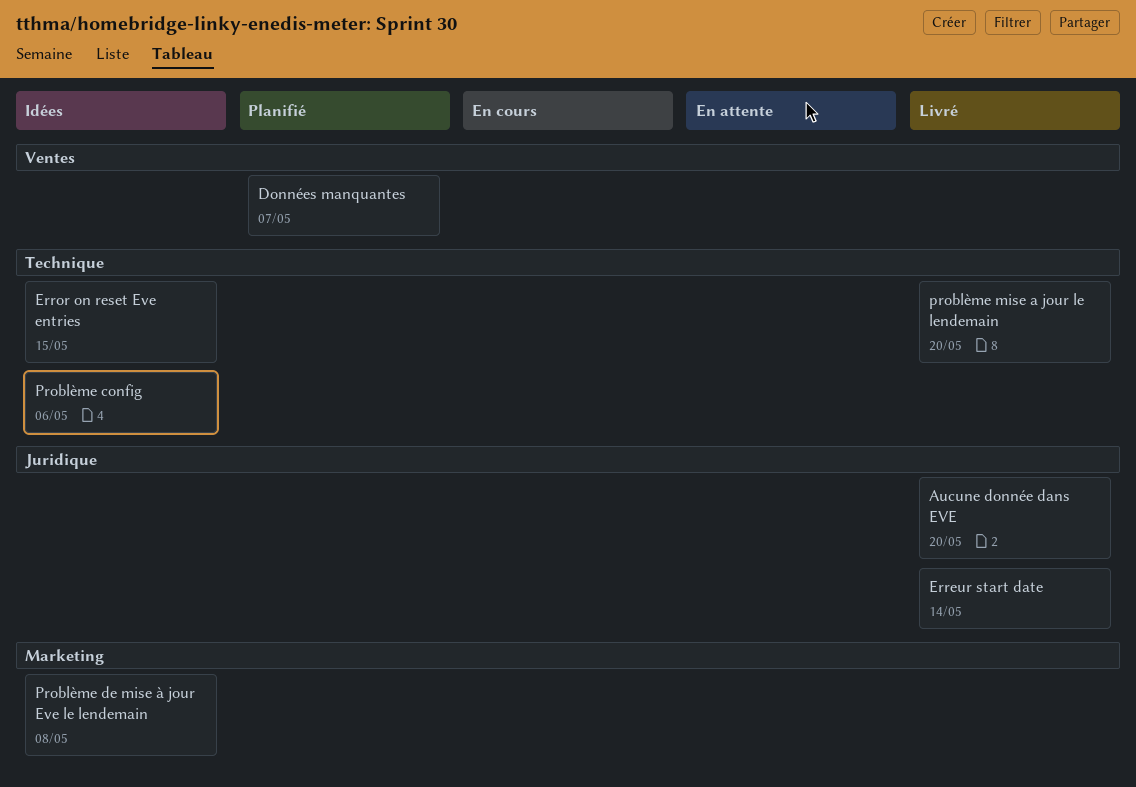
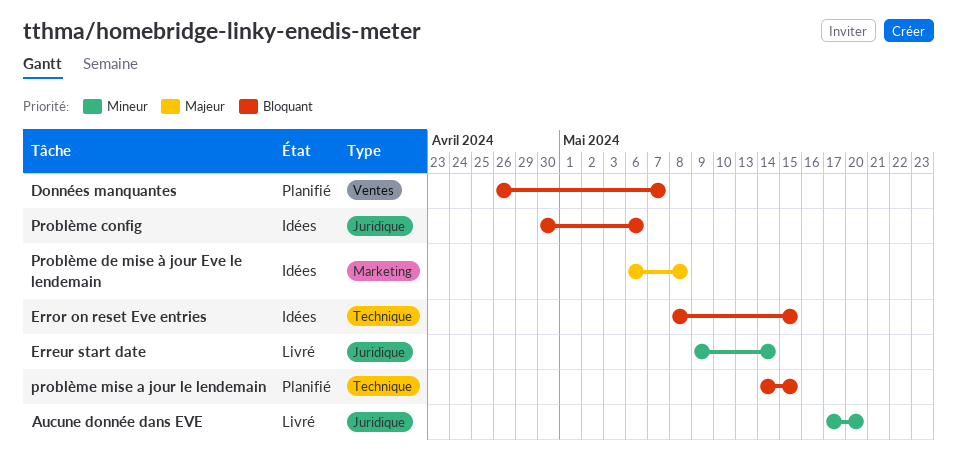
Problème config, label: Technique -> Juridique
problème mise a jour le lendemain, status: Livré -> Planifié
problème mise a jour le lendemain, due: May 20 -> May 15

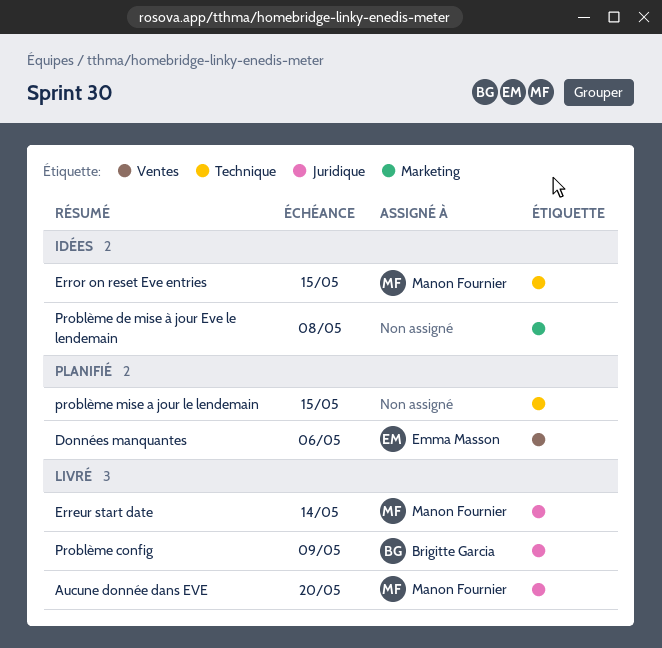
Données manquantes, due: May 7 -> May 6
Problème config, status: Idées -> Livré
Problème config, due: May 6 -> May 9

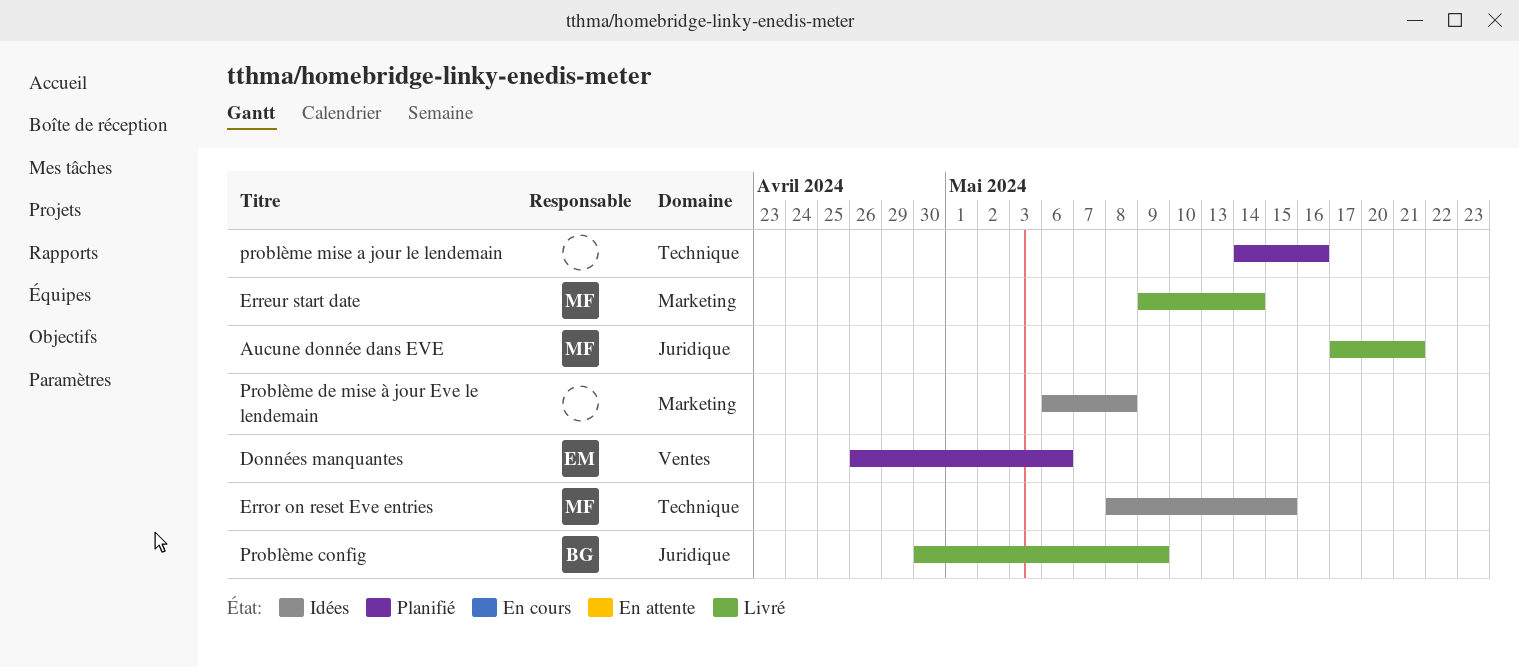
Aucune donnée dans EVE, due: May 20 -> May 21
Erreur start date, label: Juridique -> Marketing
problème mise a jour le lendemain, due: May 15 -> May 16

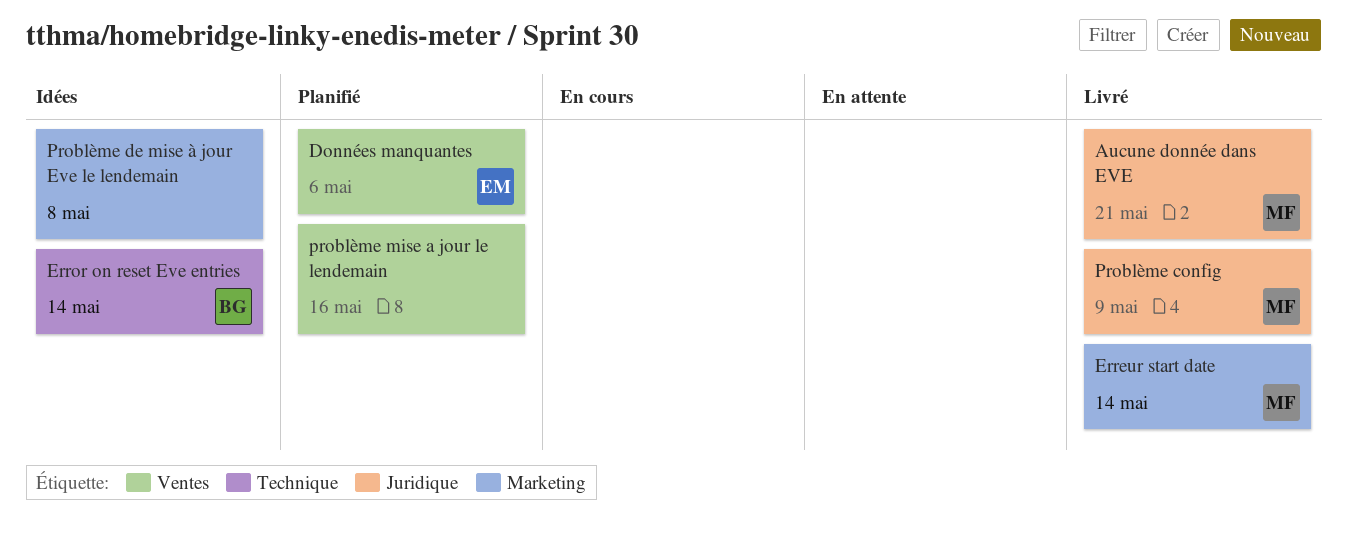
Error on reset Eve entries, owner: MF -> BG
Error on reset Eve entries, due: May 15 -> May 14
Problème config, owner: BG -> MF
problème mise a jour le lendemain, label: Technique -> Ventes

